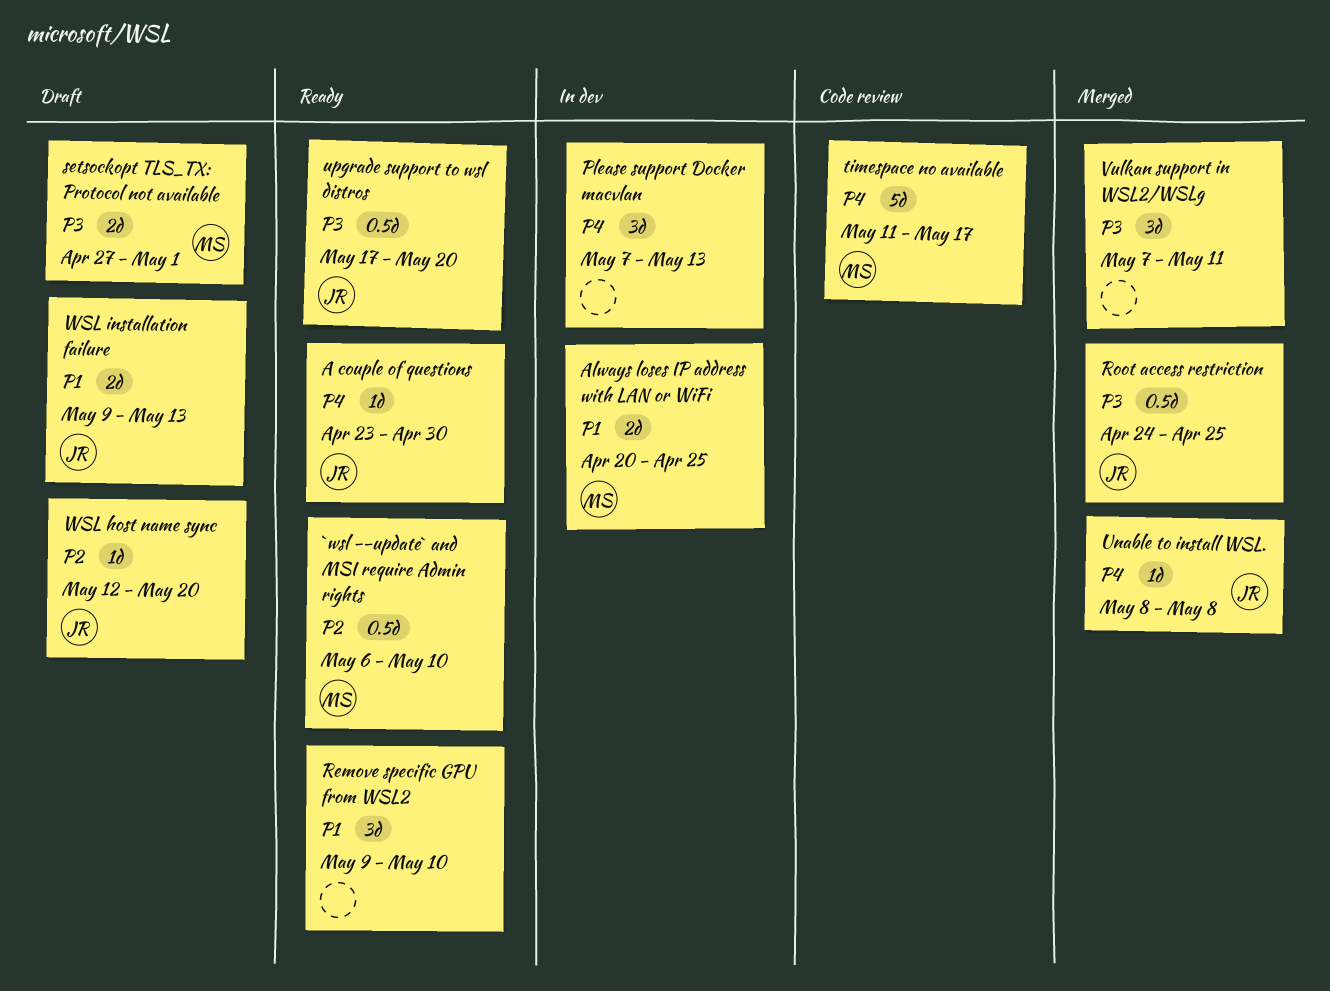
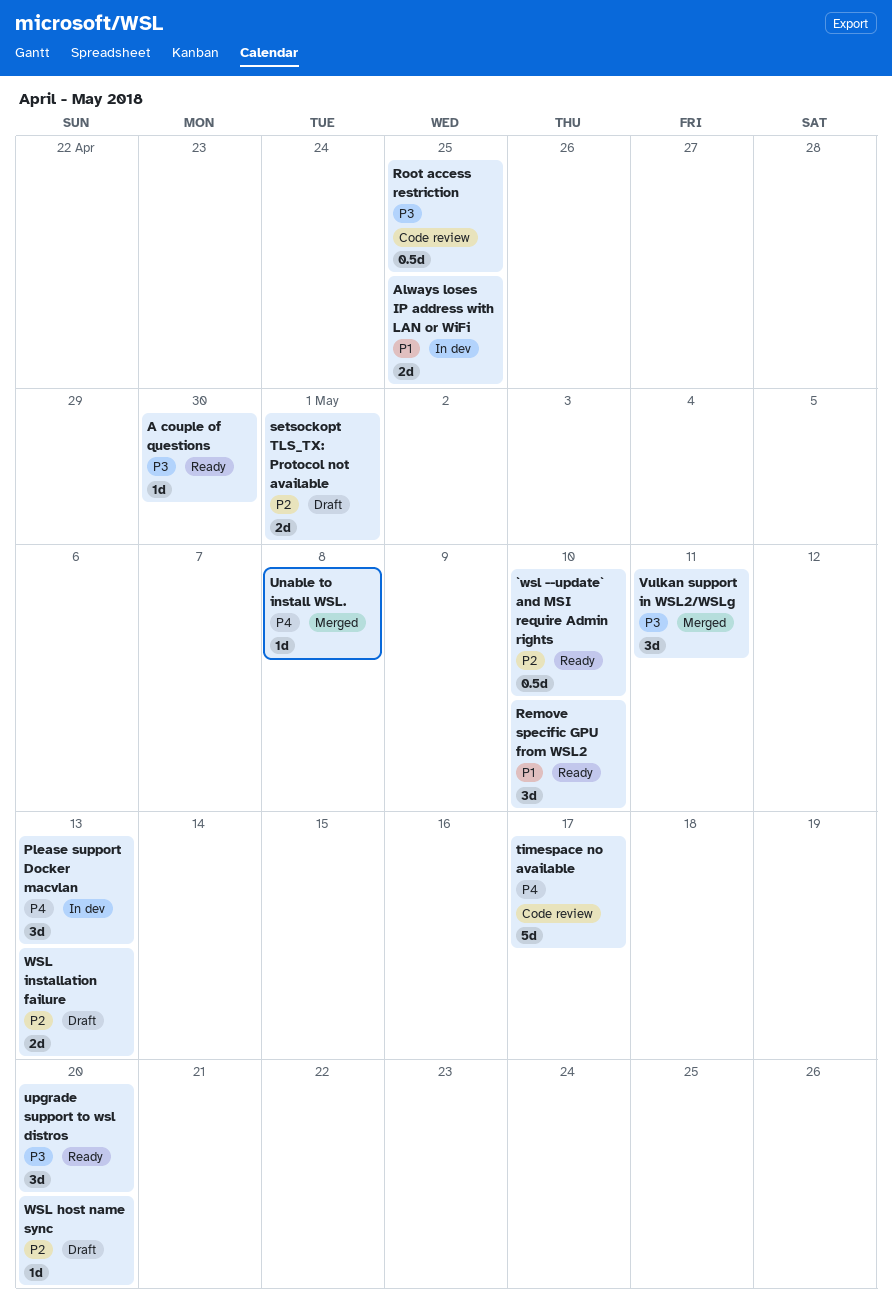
A couple of questions, priority: P4 -> P3
Root access restriction, status: Merged -> Code review
setsockopt TLS_TX: Protocol not available, priority: P3 -> P2
upgrade support to wsl distros, estimate: 0.5d -> 3d
WSL installation failure, priority: P1 -> P2

